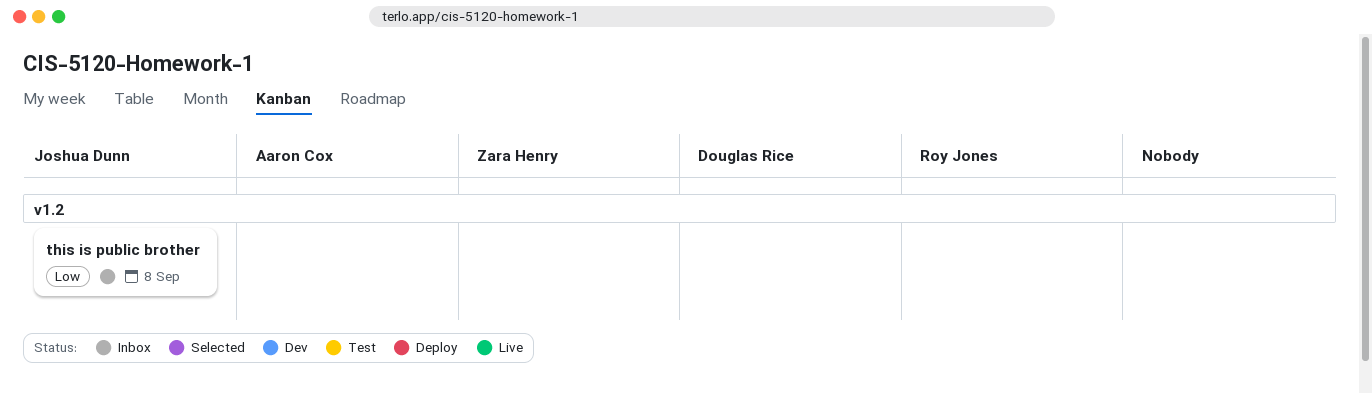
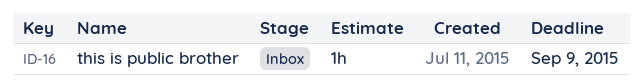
this is public brother, due: Sep 8 -> Sep 9

